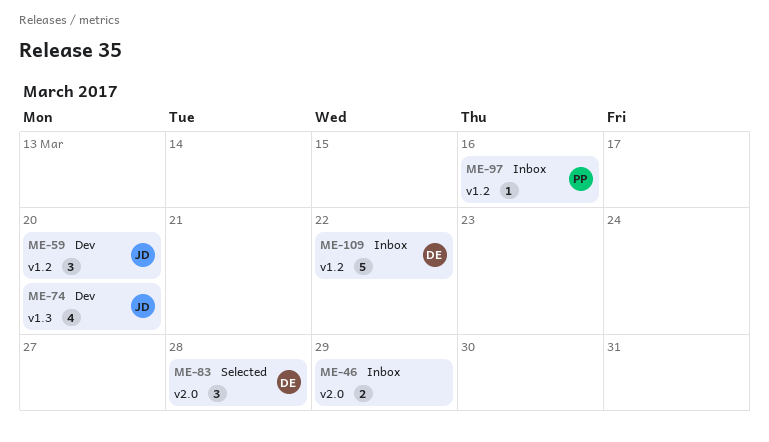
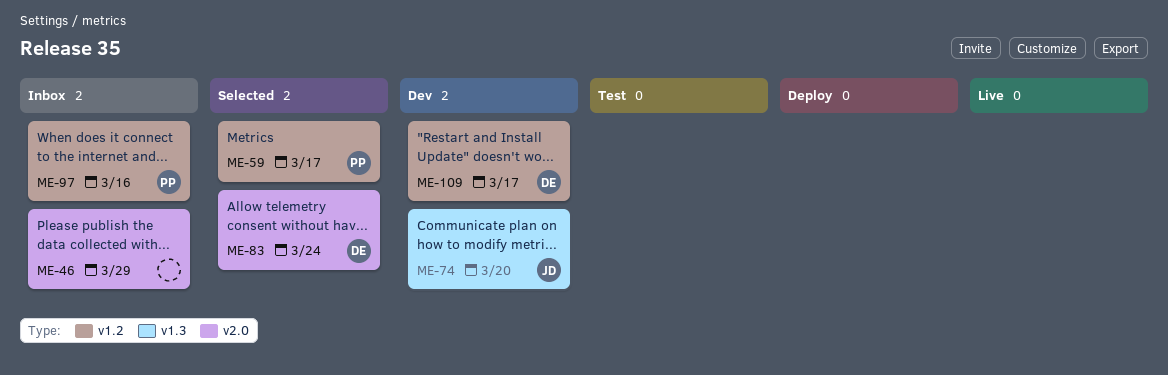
ME-59, status: Dev -> Selected
ME-59, owner: JD -> PP
ME-59, due: Mar 20 -> Mar 17
ME-83, due: Mar 28 -> Mar 24
ME-109, status: Inbox -> Dev
ME-109, due: Mar 22 -> Mar 17

